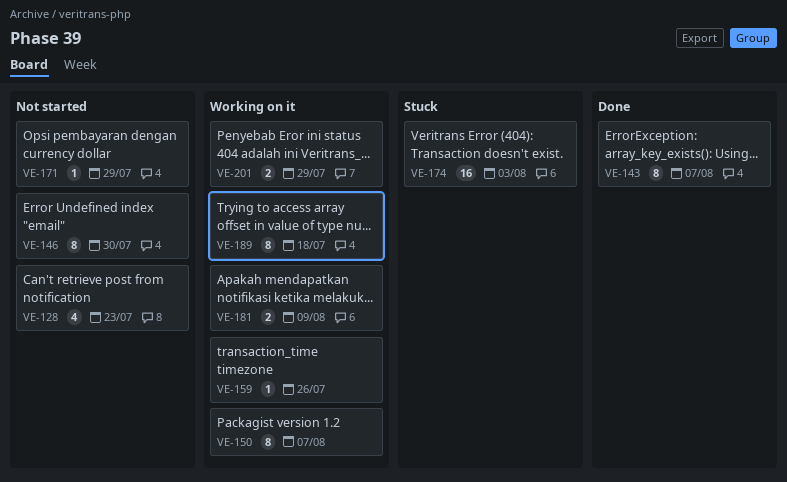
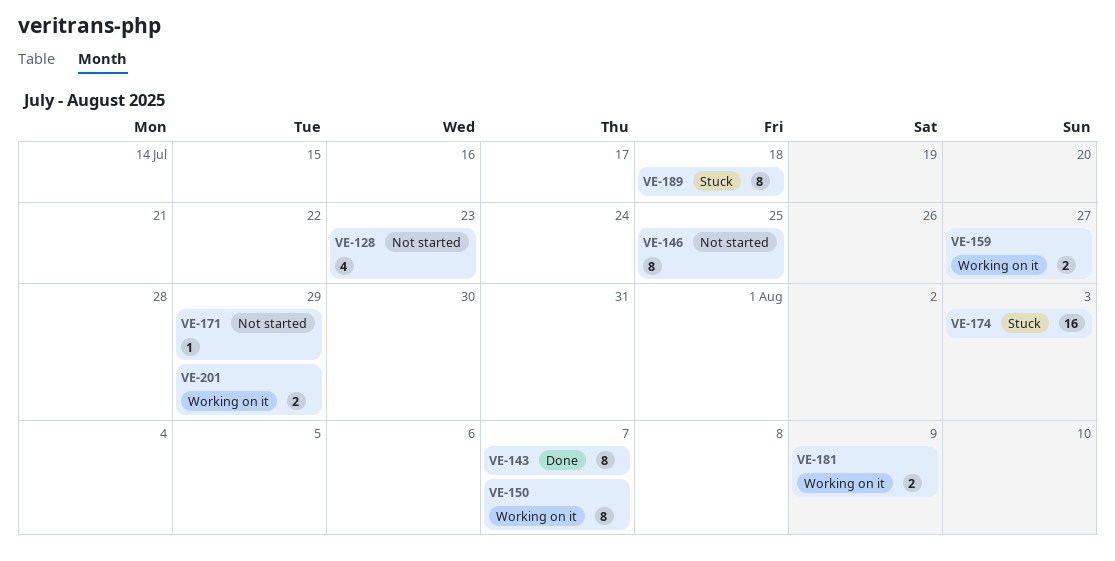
VE-146, due: Jul 30 -> Jul 25
VE-159, estimate: 1 -> 2
VE-159, due: Jul 26 -> Jul 27
VE-189, status: Working on it -> Stuck

